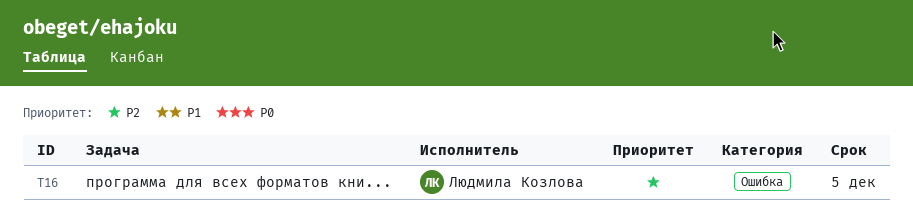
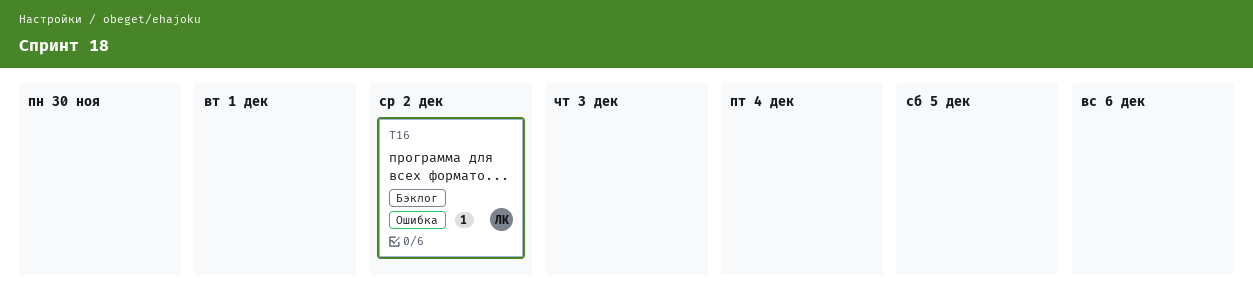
T16, due: Dec 5 -> Dec 2

